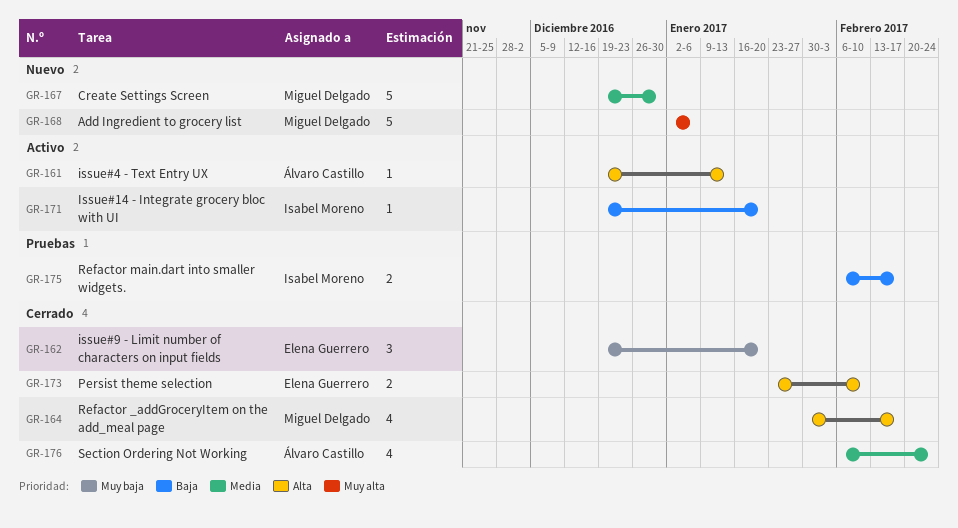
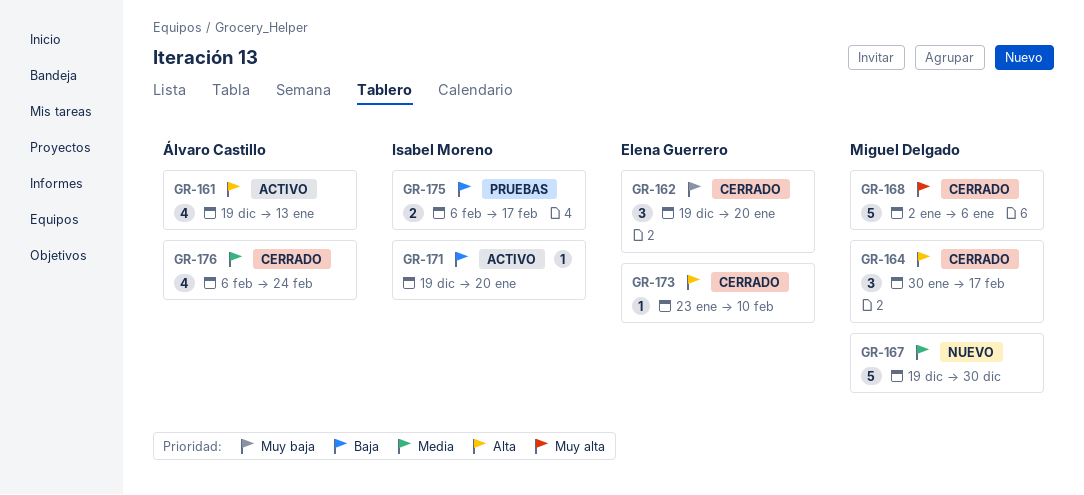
GR-161, estimate: 1 -> 4
GR-164, estimate: 4 -> 3
GR-168, status: Nuevo -> Cerrado
GR-173, estimate: 2 -> 1

